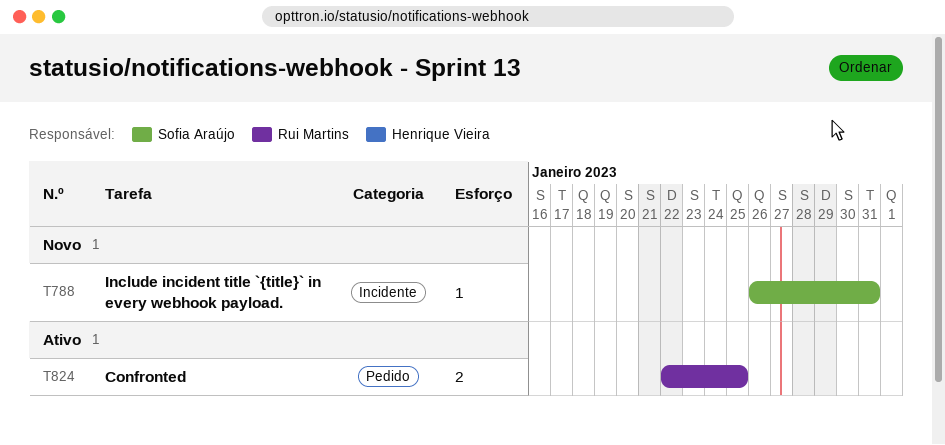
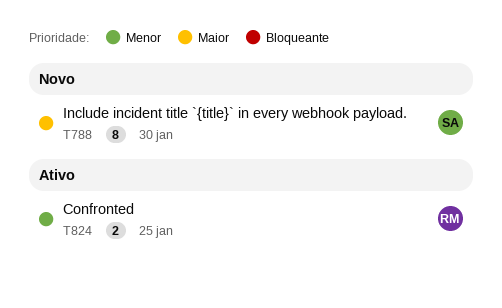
T788, estimate: 1 -> 8
T788, due: Jan 31 -> Jan 30

